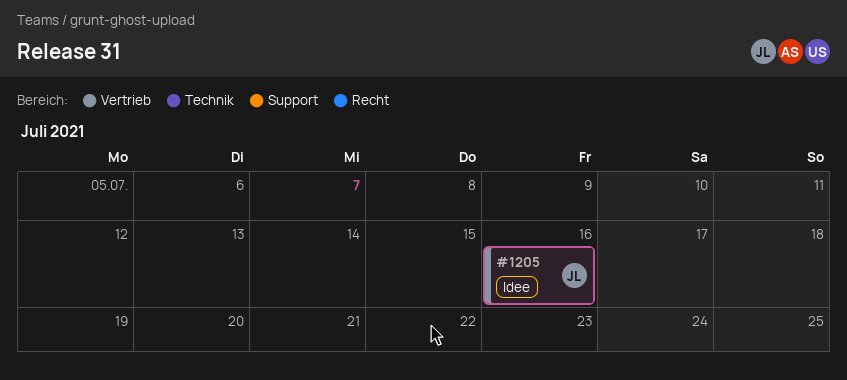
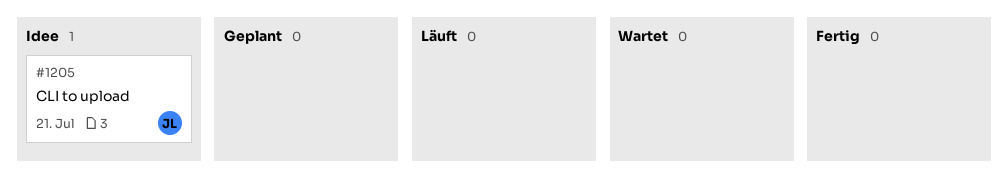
#1205, due: Jul 16 -> Jul 21

